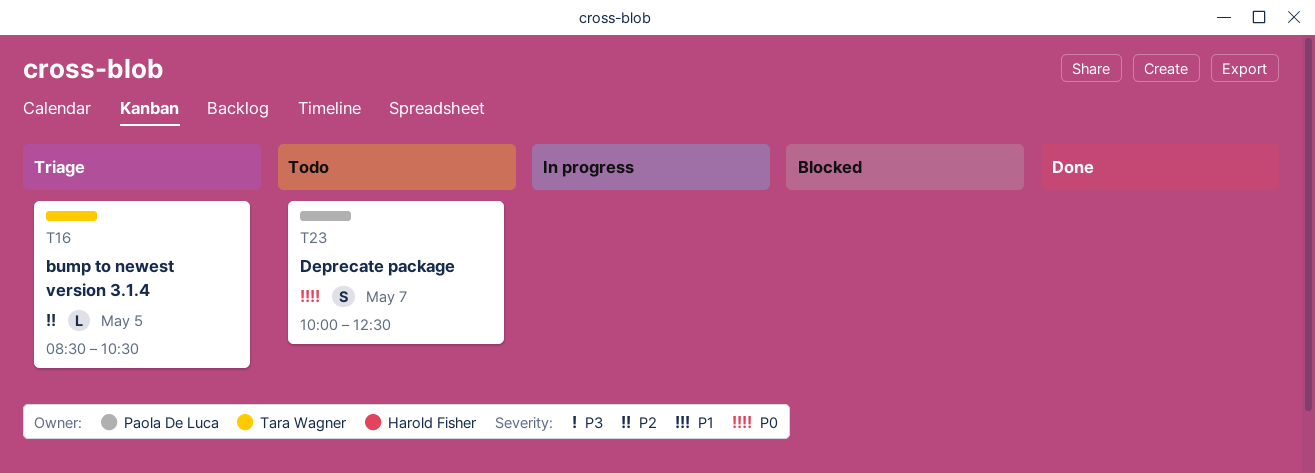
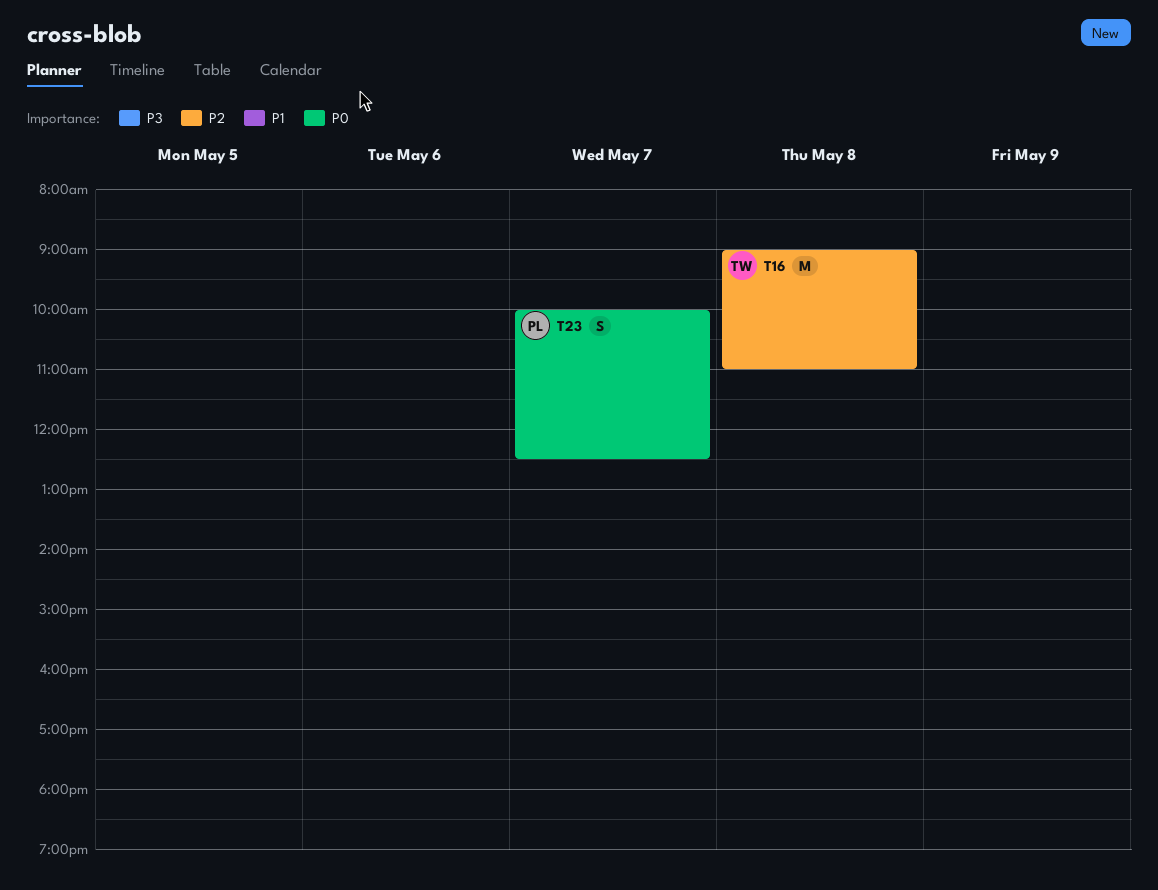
T16, estimate: L -> M
T16, day: May 5 -> May 8
T16, begins: 08:30 -> 09:00
T16, ends: 10:30 -> 11:00

